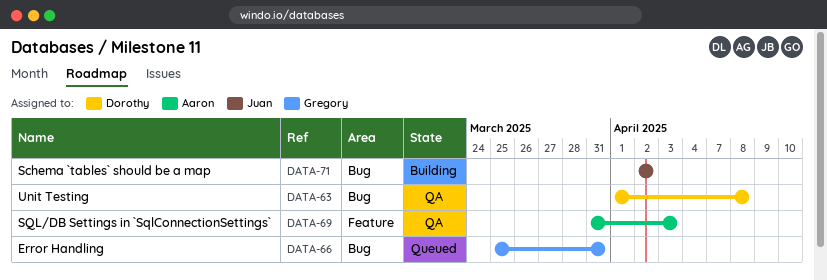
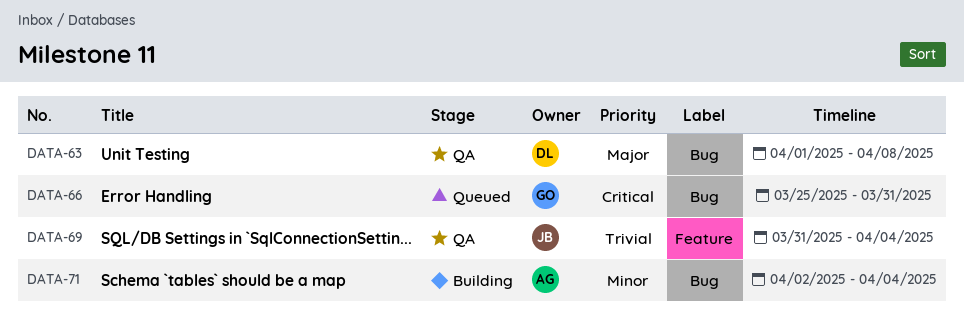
DATA-69, owner: Aaron -> Juan
DATA-69, due: Apr 3 -> Apr 4
DATA-71, owner: Juan -> Aaron
DATA-71, due: Apr 2 -> Apr 4

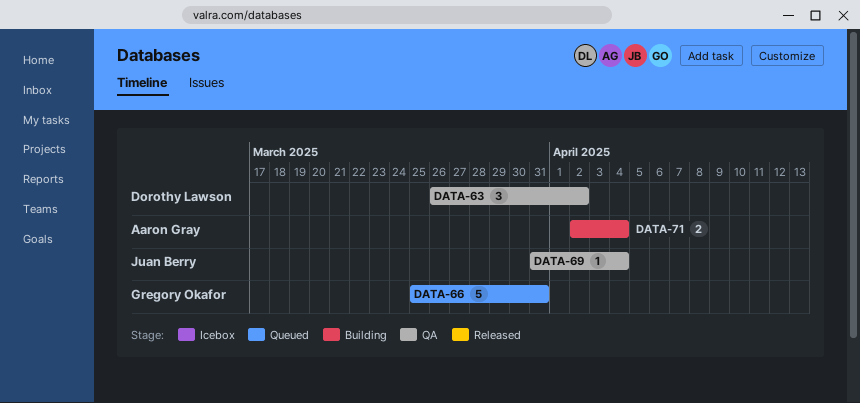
DATA-63, start: Apr 1 -> Mar 26
DATA-63, due: Apr 8 -> Apr 2

